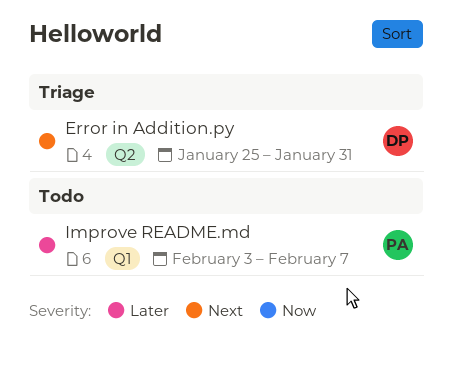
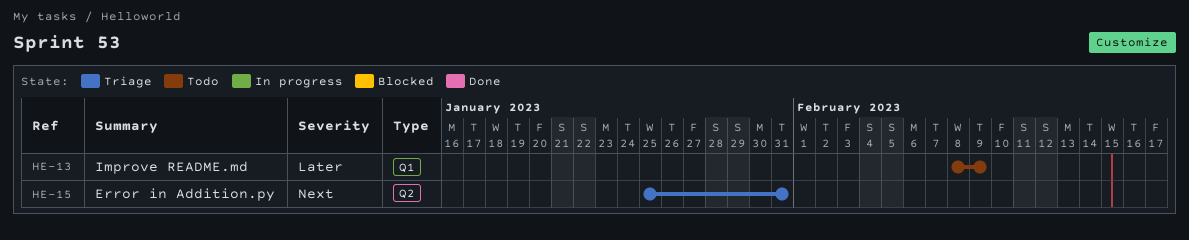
Improve README.md, start: Feb 3 -> Feb 8
Improve README.md, due: Feb 7 -> Feb 9

